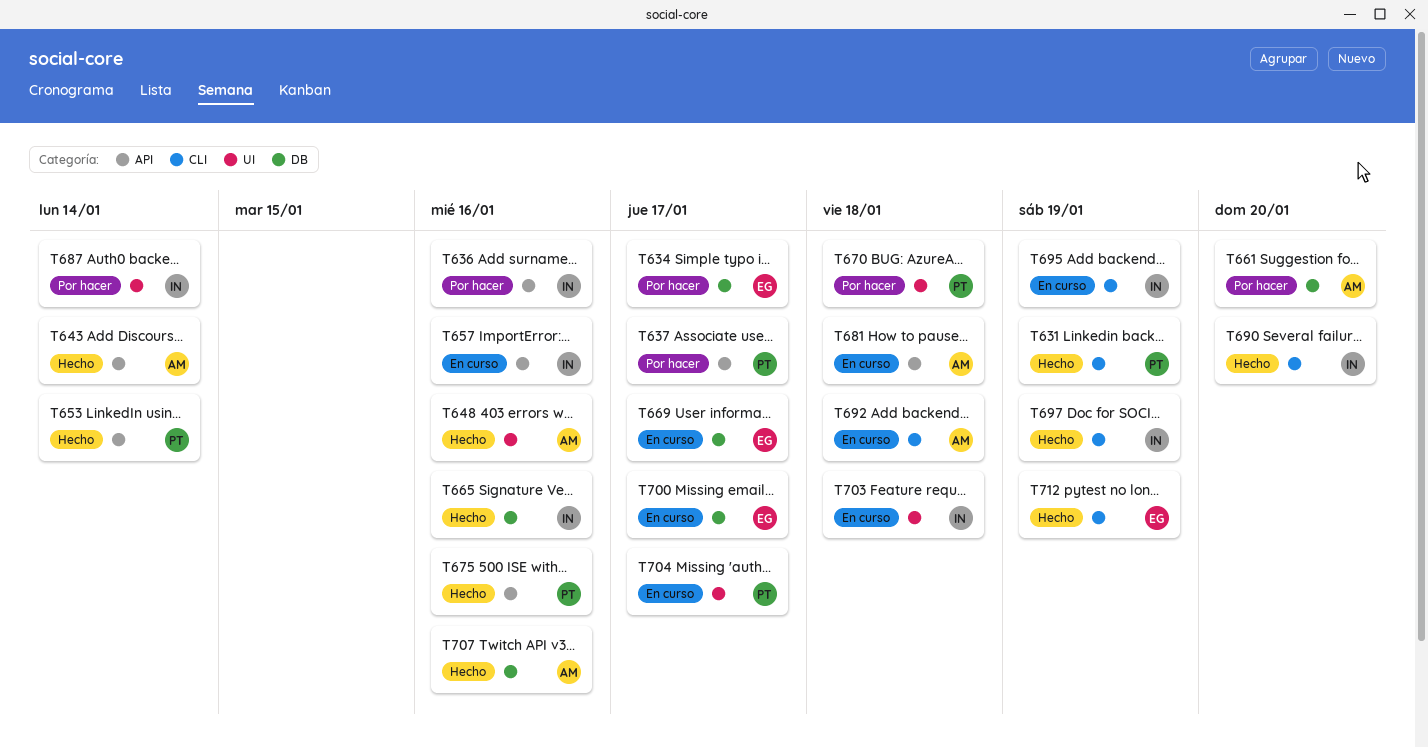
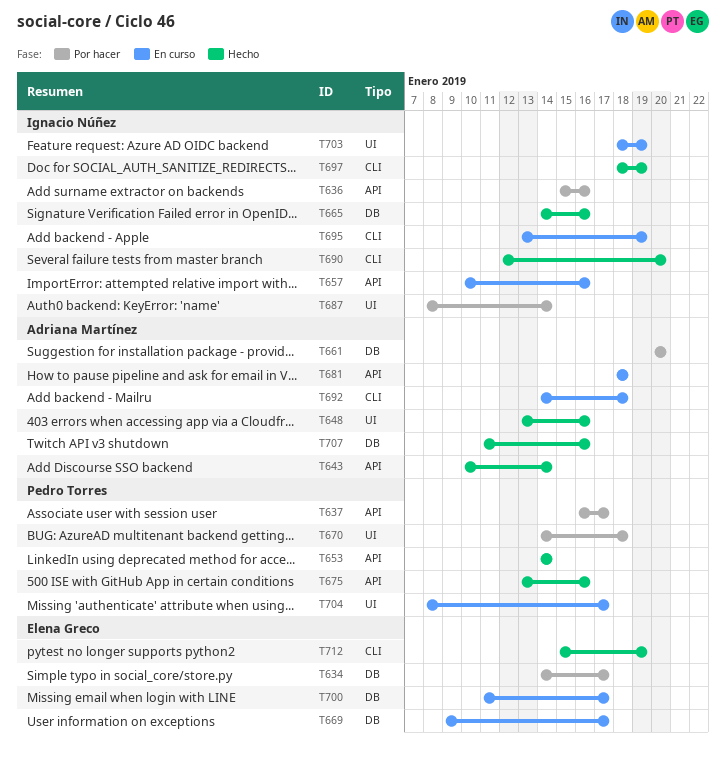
T631: present -> none
T703, due: Jan 18 -> Jan 19

